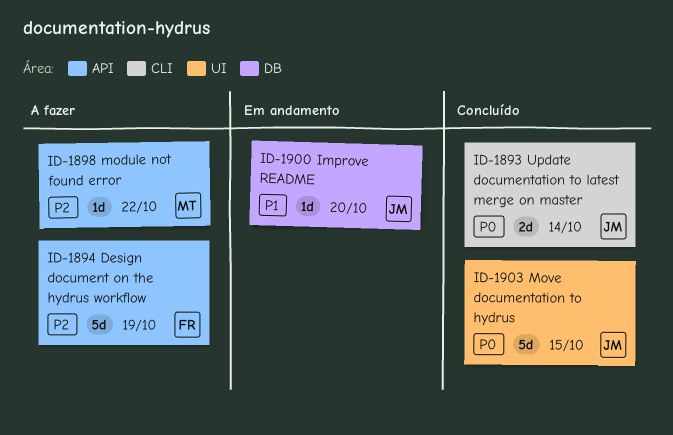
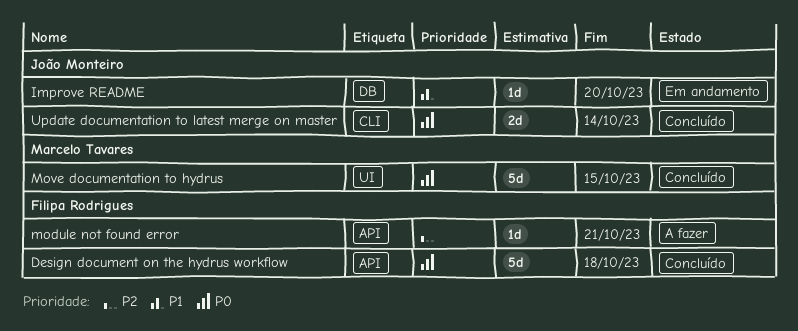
Design document on the hydrus workflow, status: A fazer -> Concluído
Design document on the hydrus workflow, priority: P2 -> P0
Design document on the hydrus workflow, due: Oct 19 -> Oct 18
module not found error, owner: Marcelo Tavares -> Filipa Rodrigues
module not found error, due: Oct 22 -> Oct 21
Move documentation to hydrus, owner: João Monteiro -> Marcelo Tavares

